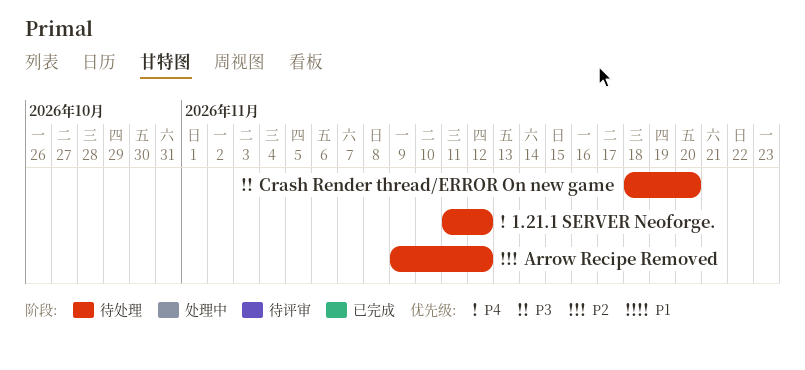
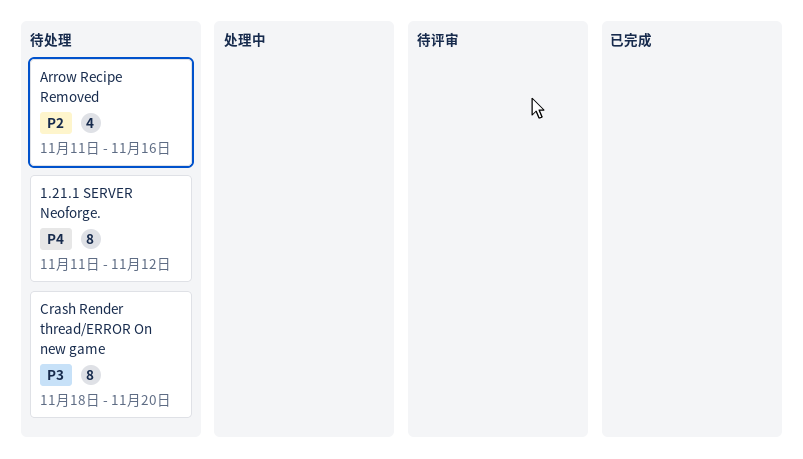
Arrow Recipe Removed, start: Nov 9 -> Nov 11
Arrow Recipe Removed, due: Nov 12 -> Nov 16

